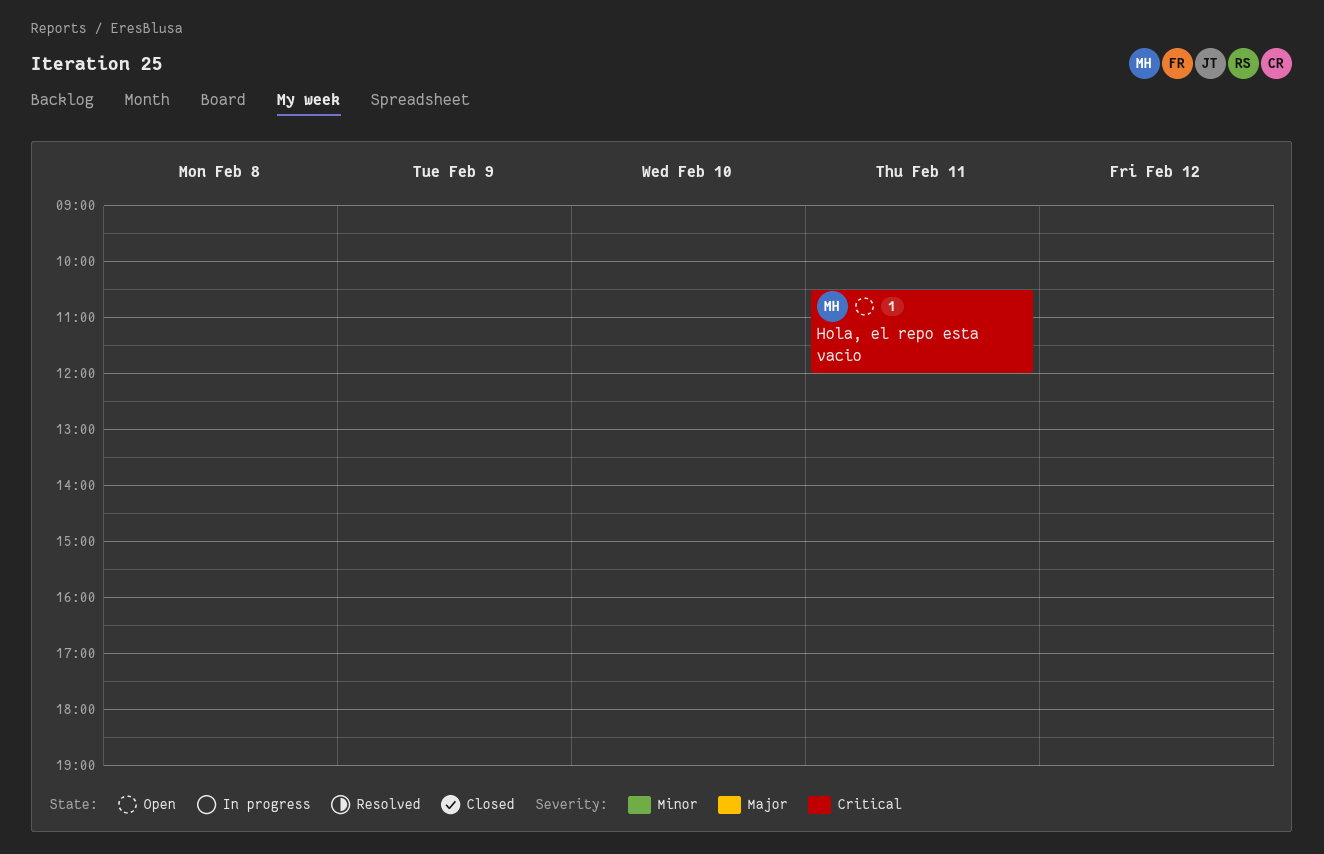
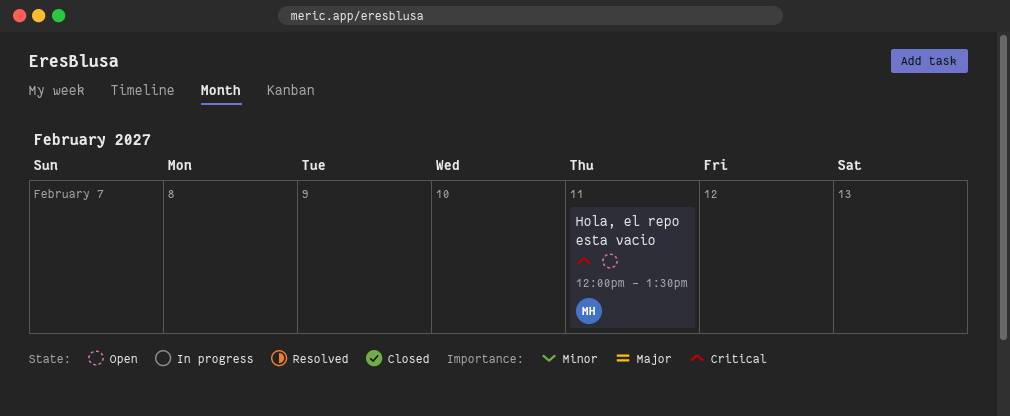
Hola, el repo esta vacio, begins: 10:30 -> 12:00
Hola, el repo esta vacio, ends: 12:00 -> 13:30

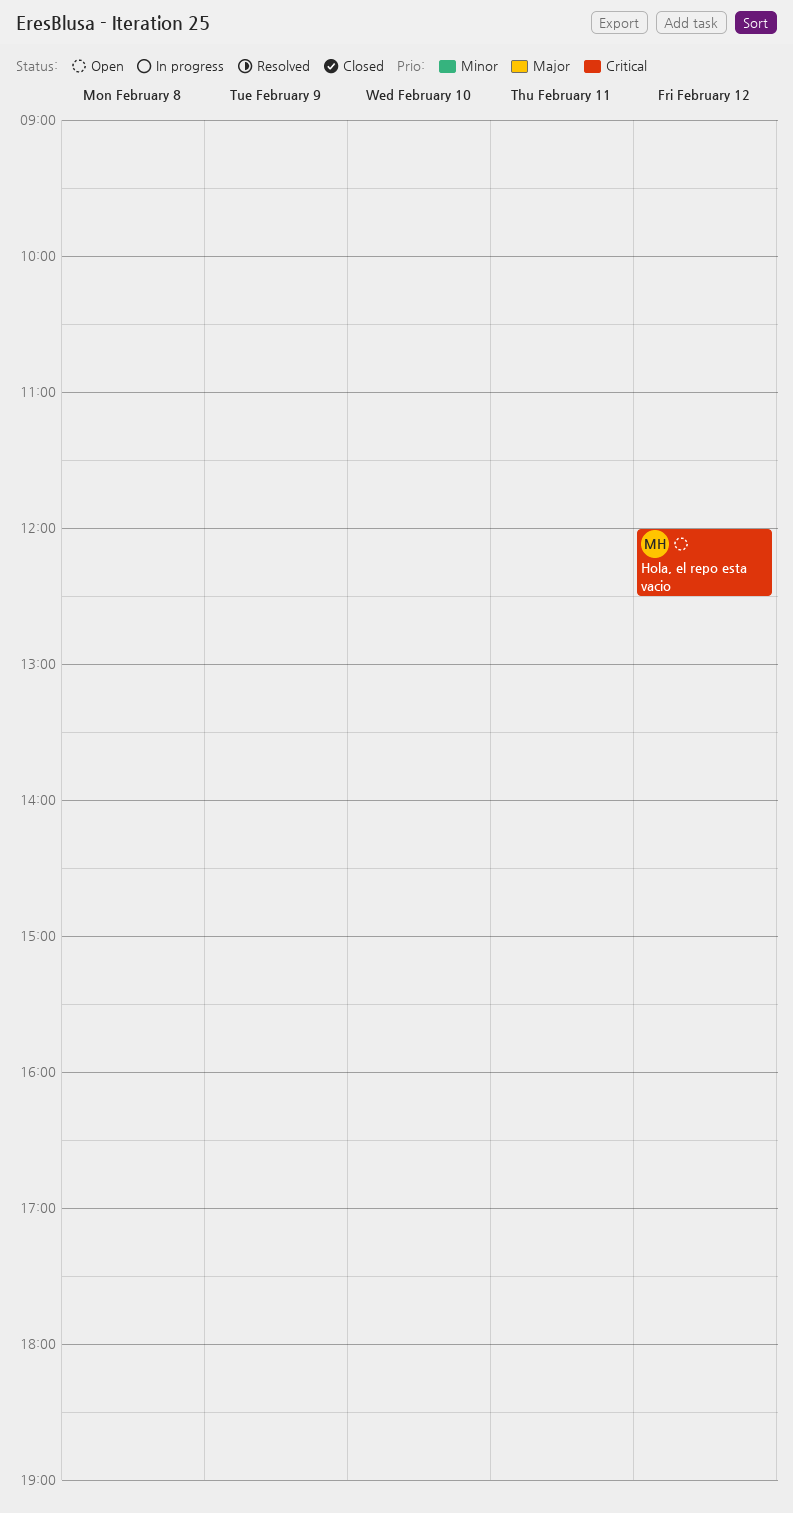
Hola, el repo esta vacio, day: Feb 11 -> Feb 12
Hola, el repo esta vacio, ends: 13:30 -> 12:30

